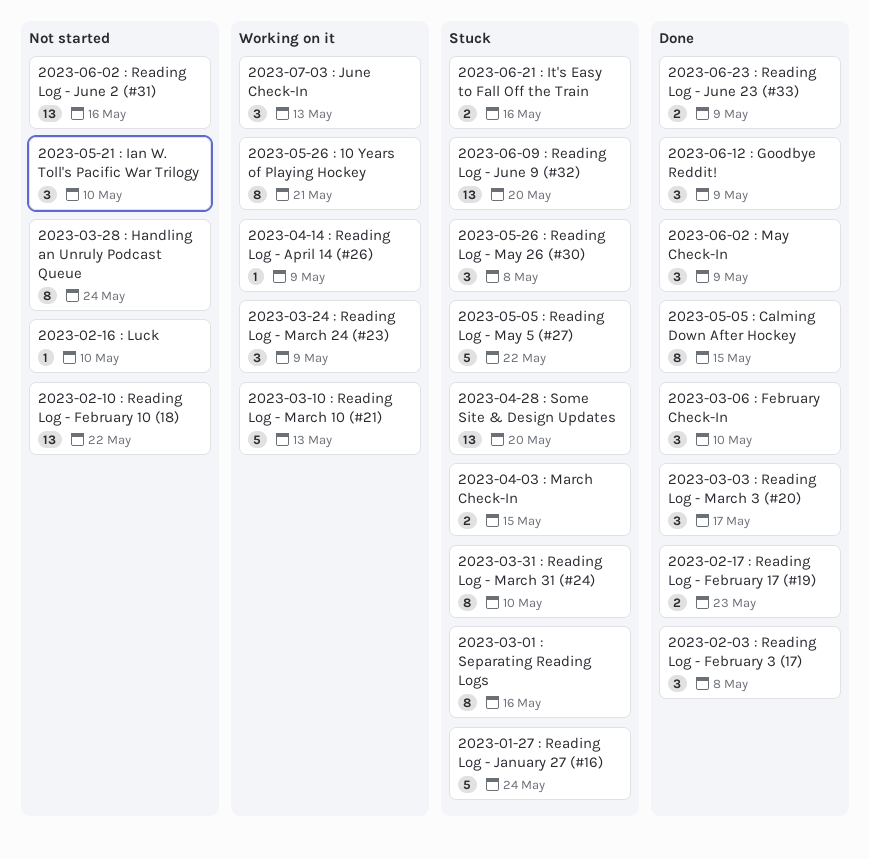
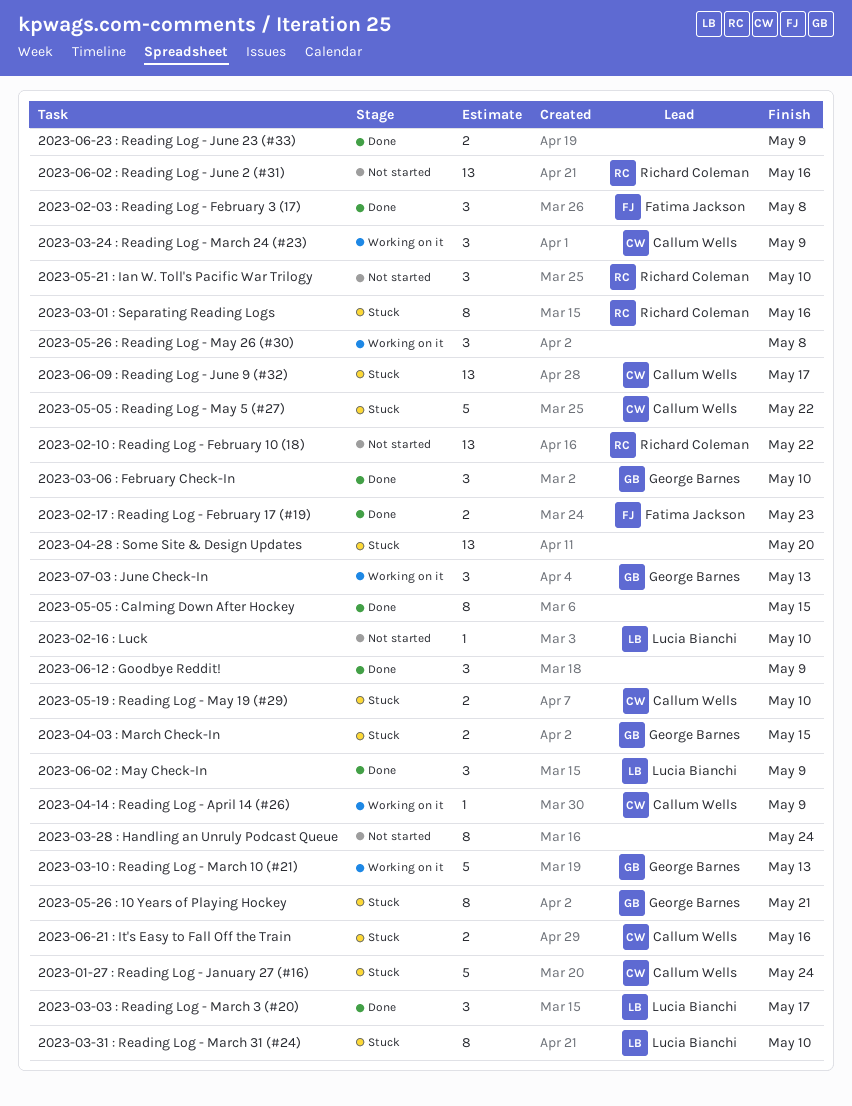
2023-05-19 : Reading Log - May 19 (#29): none -> present
2023-05-26 : 10 Years of Playing Hockey, status: Working on it -> Stuck
2023-05-26 : Reading Log - May 26 (#30), status: Stuck -> Working on it
2023-06-09 : Reading Log - June 9 (#32), due: May 20 -> May 17

